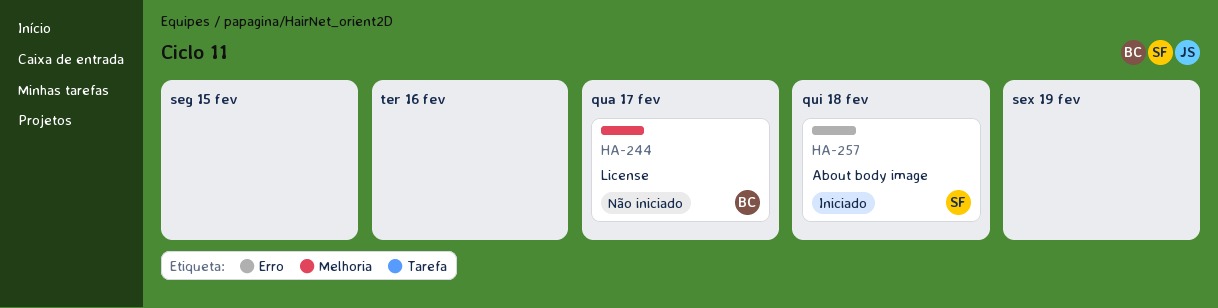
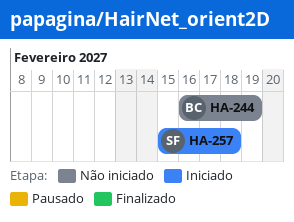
HA-244, due: Feb 17 -> Feb 19

